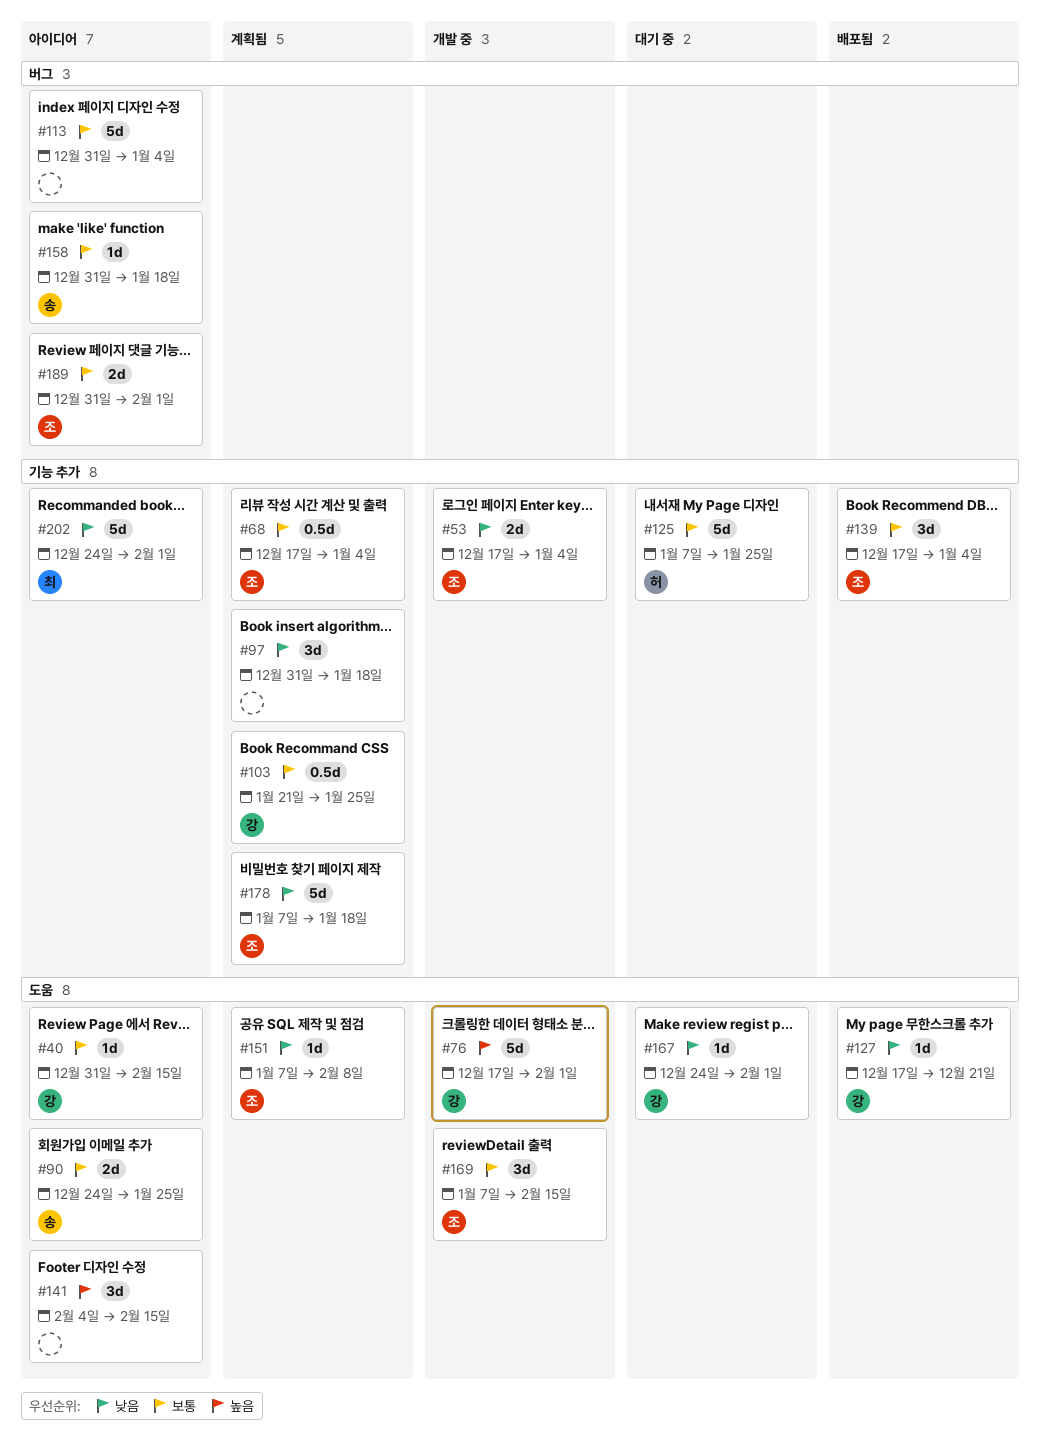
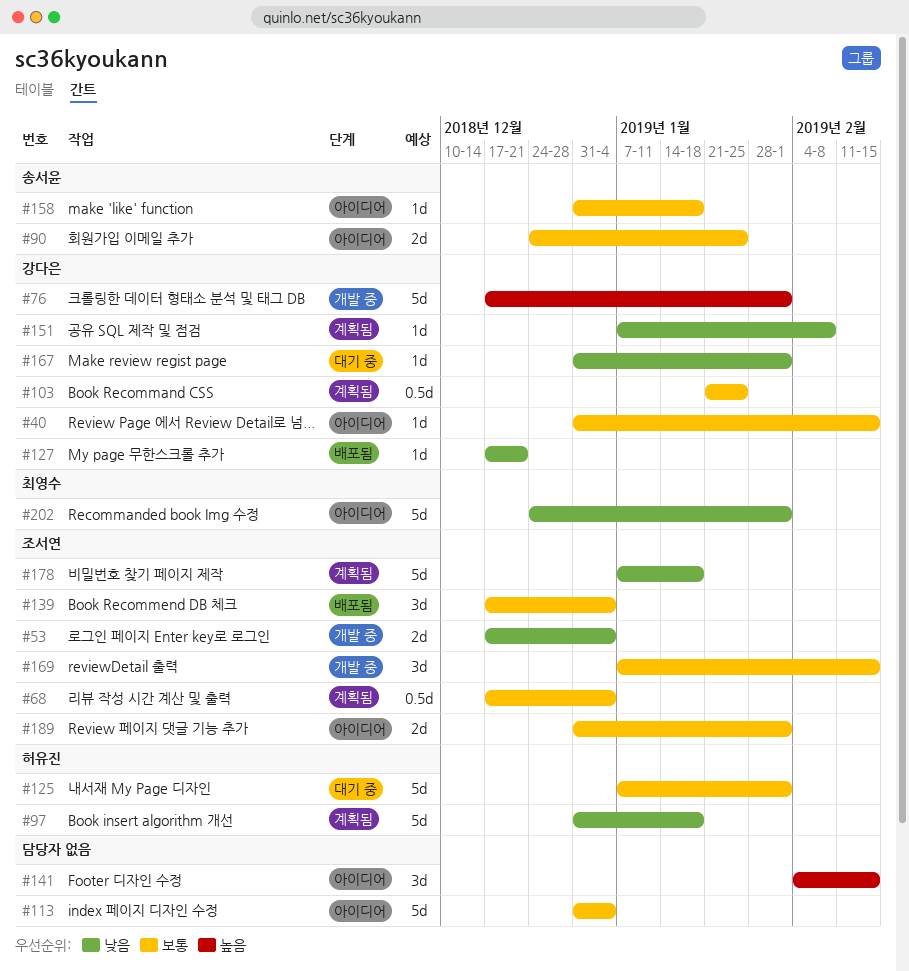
#97, owner: none -> 허유진
#97, estimate: 3d -> 5d
#125, due: Jan 25 -> Feb 1
#151, owner: 조서연 -> 강다은
#167, start: Dec 24 -> Dec 31

